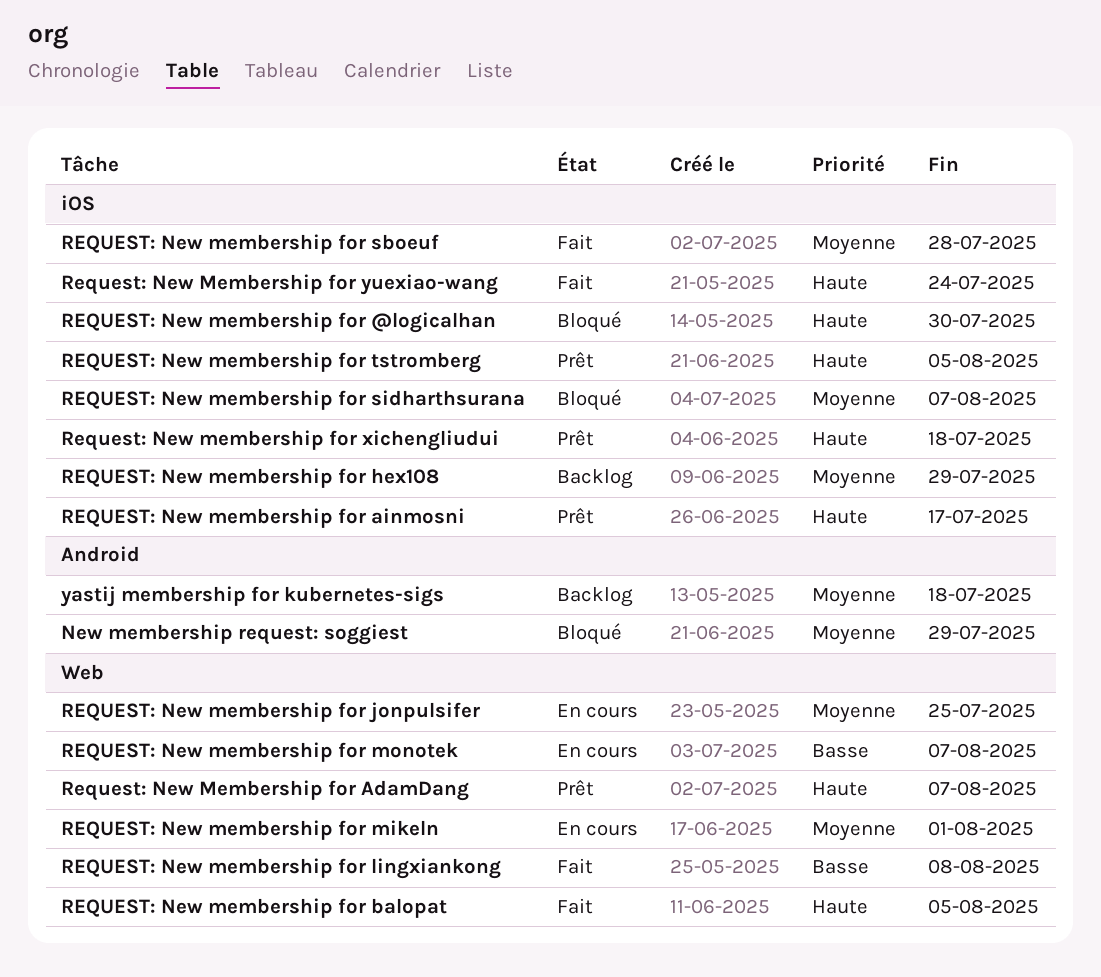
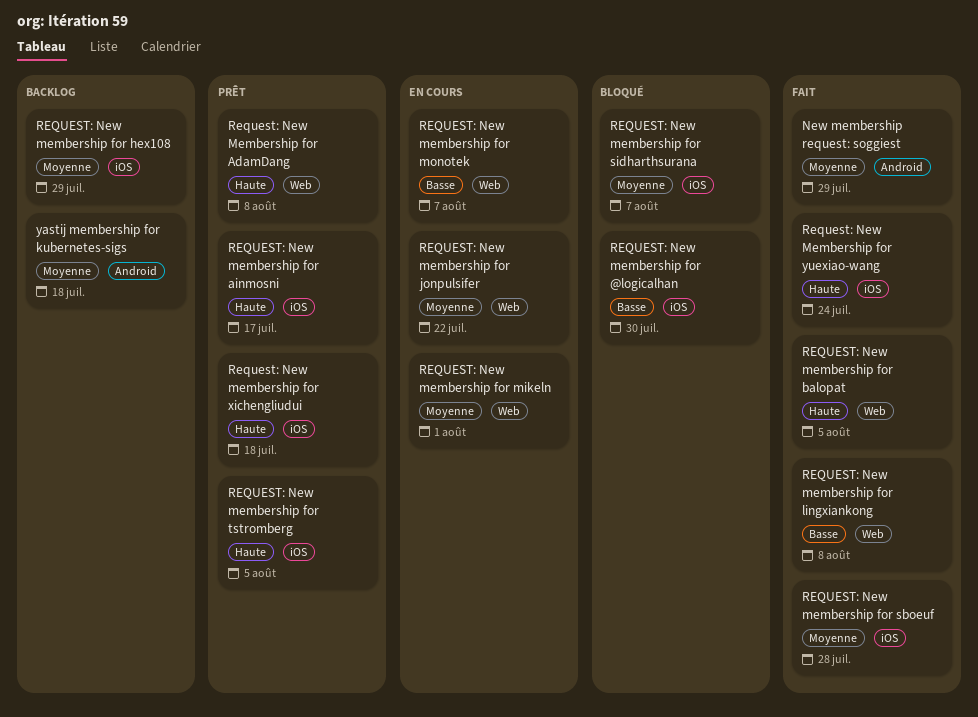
New membership request: soggiest, status: Bloqué -> Fait
REQUEST: New membership for @logicalhan, priority: Haute -> Basse
Request: New Membership for AdamDang, due: Aug 7 -> Aug 8
REQUEST: New membership for jonpulsifer, due: Jul 25 -> Jul 22

